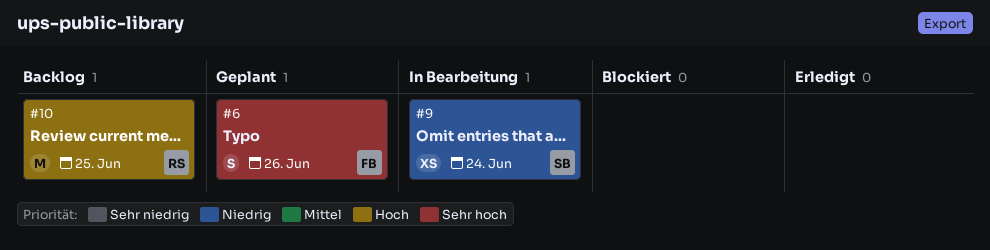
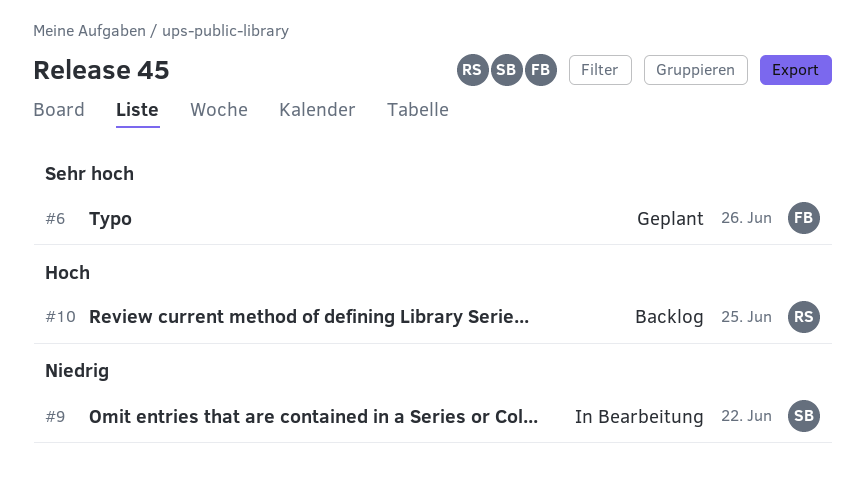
#9, due: Jun 24 -> Jun 22

